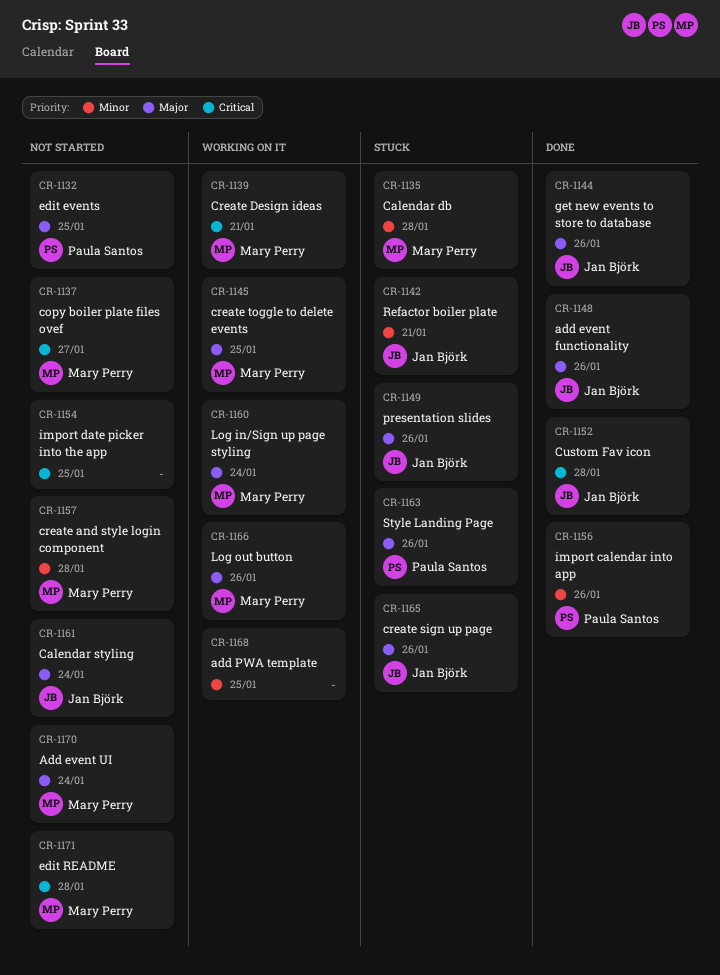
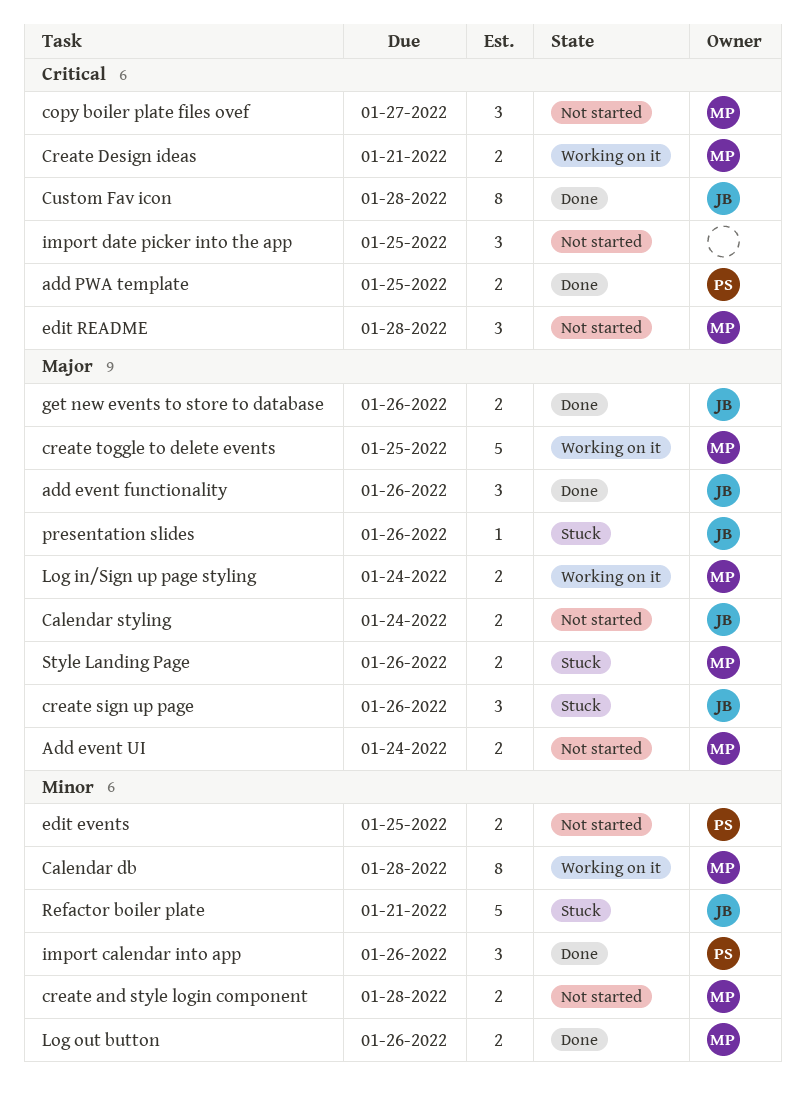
add PWA template, status: Working on it -> Done
add PWA template, owner: none -> Paula Santos
add PWA template, priority: Minor -> Critical
Calendar db, status: Stuck -> Working on it
edit events, priority: Major -> Minor
Log out button, status: Working on it -> Done
Log out button, priority: Major -> Minor
Style Landing Page, owner: Paula Santos -> Mary Perry

